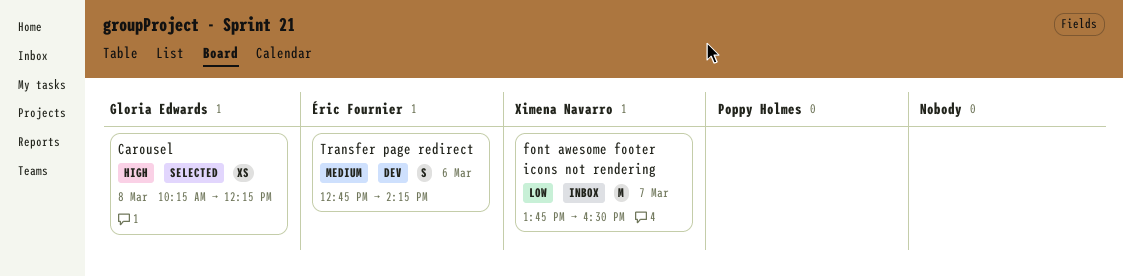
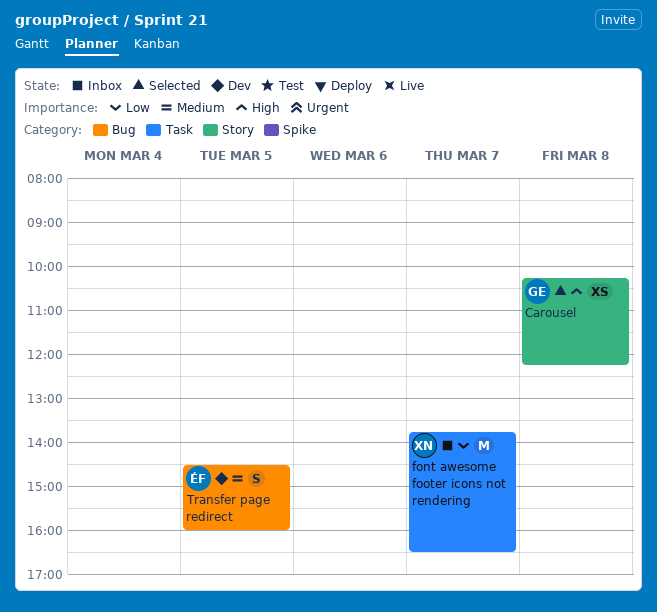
Transfer page redirect, day: Mar 6 -> Mar 5
Transfer page redirect, begins: 12:45 -> 14:30
Transfer page redirect, ends: 14:15 -> 16:00

